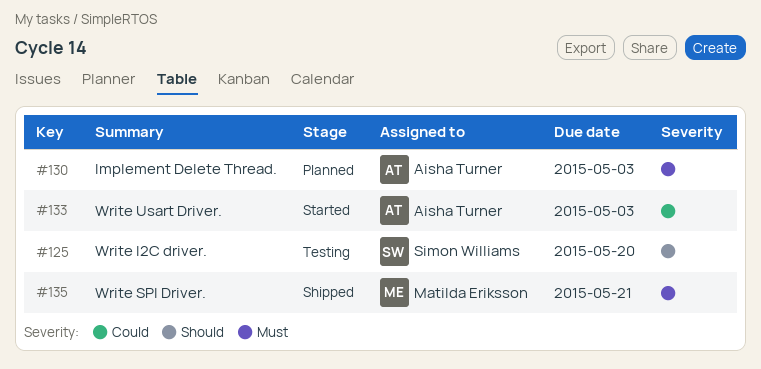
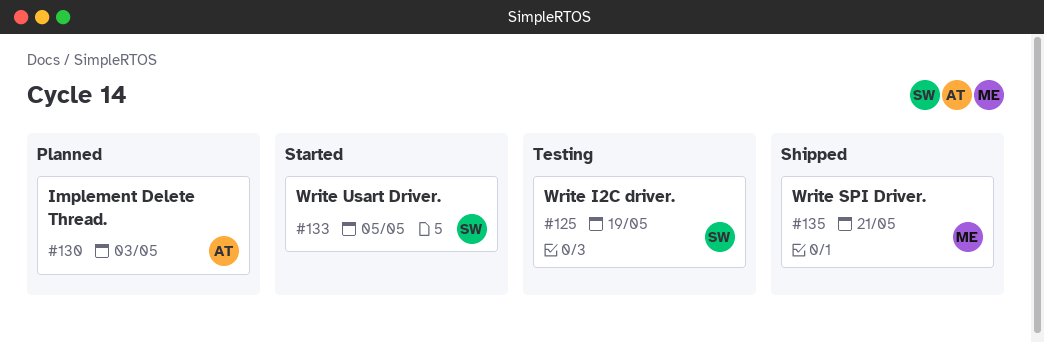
#125, due: May 20 -> May 19
#133, owner: Aisha Turner -> Simon Williams
#133, due: May 3 -> May 5

